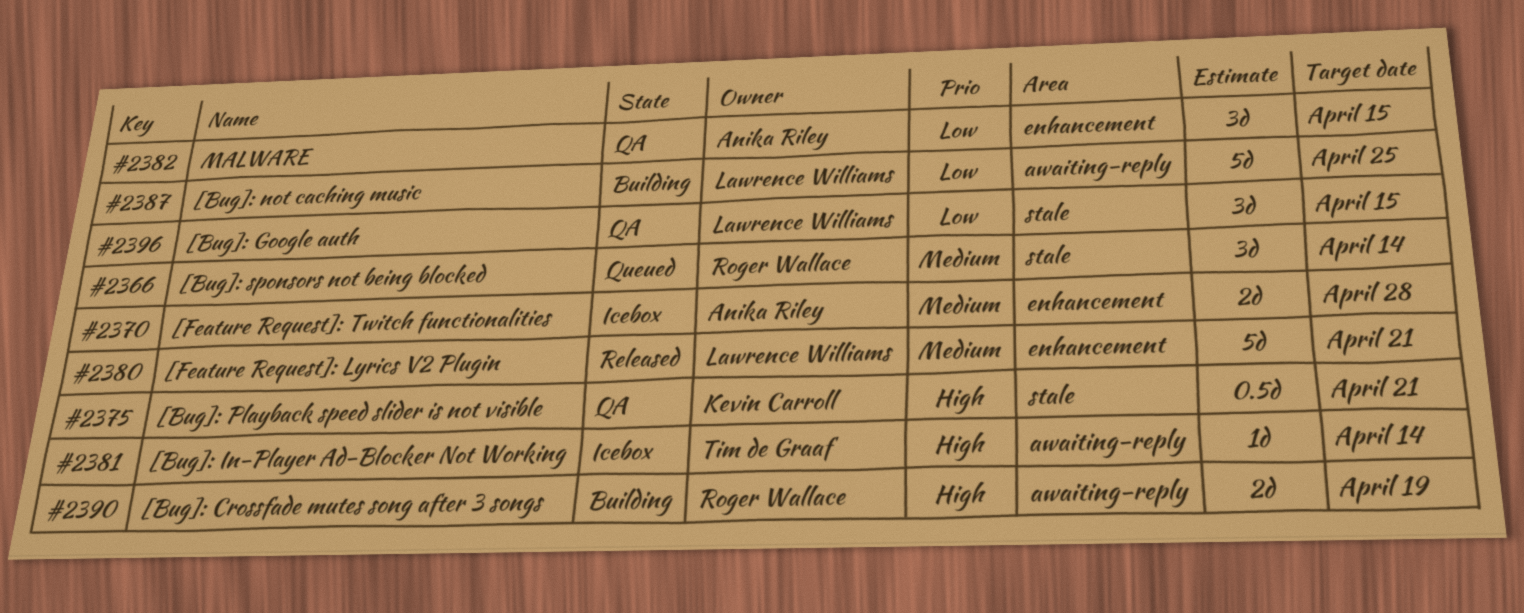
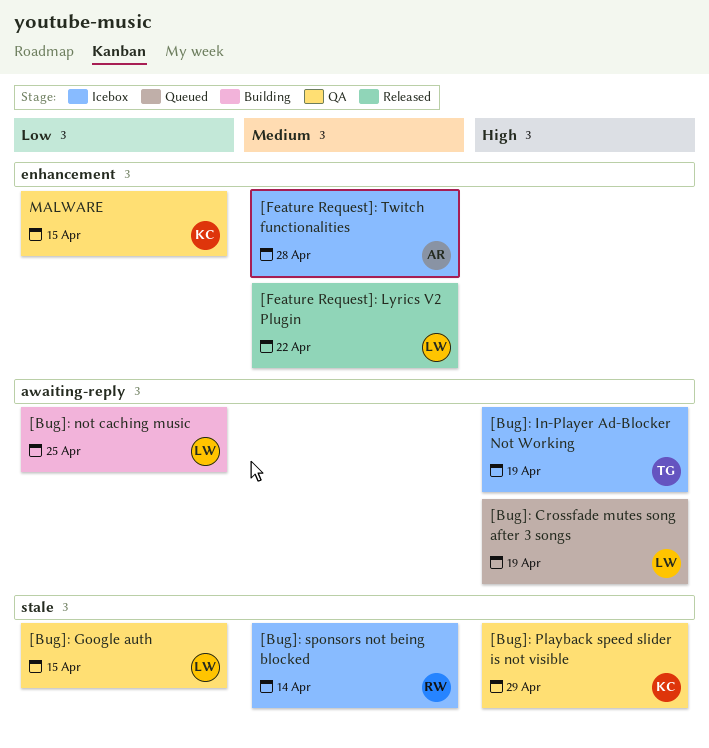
[Bug]: Crossfade mutes song after 3 songs, status: Building -> Queued
[Bug]: Crossfade mutes song after 3 songs, owner: Roger Wallace -> Lawrence Williams
[Bug]: In-Player Ad-Blocker Not Working, due: Apr 14 -> Apr 19
[Bug]: Playback speed slider is not visible, due: Apr 21 -> Apr 29
[Bug]: sponsors not being blocked, status: Queued -> Icebox
[Feature Request]: Lyrics V2 Plugin, due: Apr 21 -> Apr 22
MALWARE, owner: Anika Riley -> Kevin Carroll

